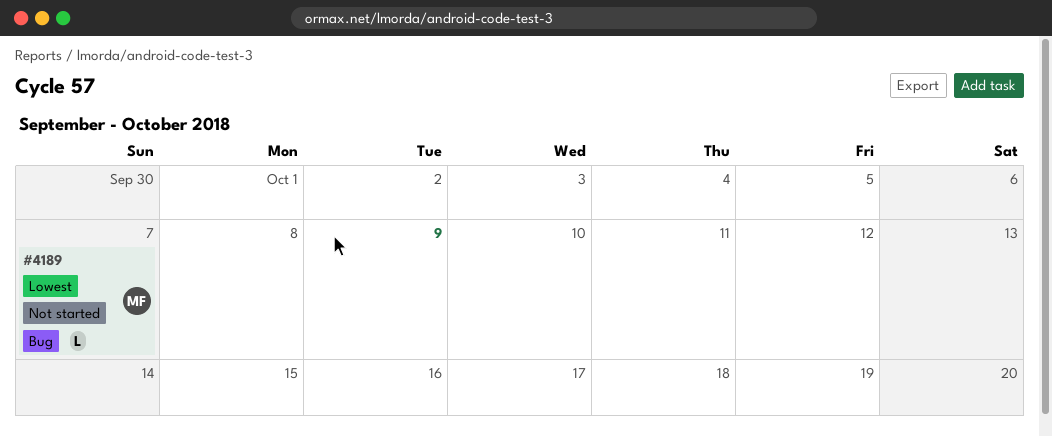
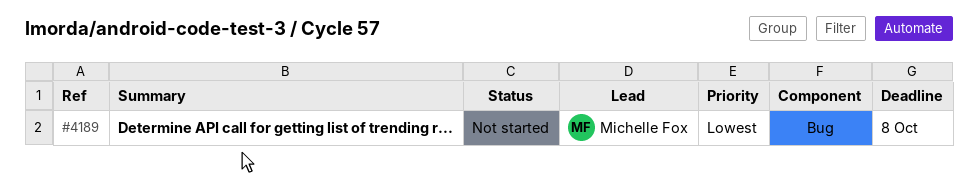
#4189, due: Oct 7 -> Oct 8

